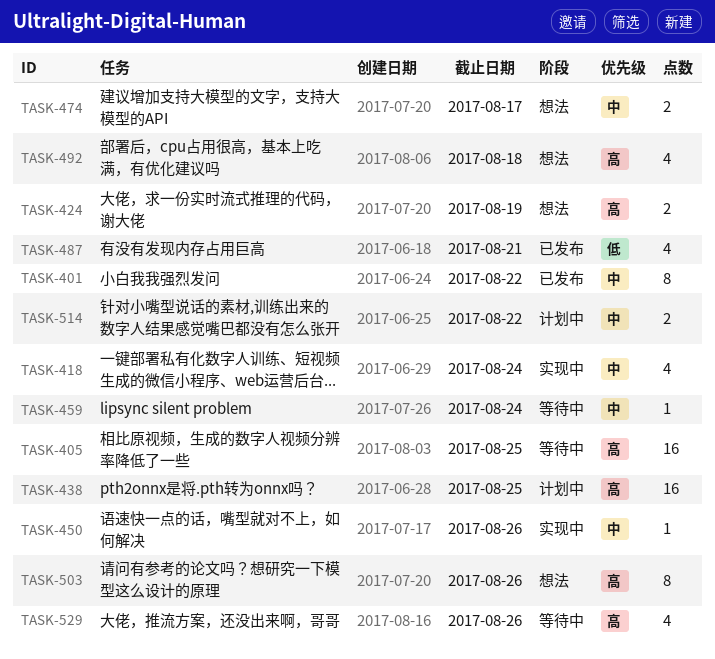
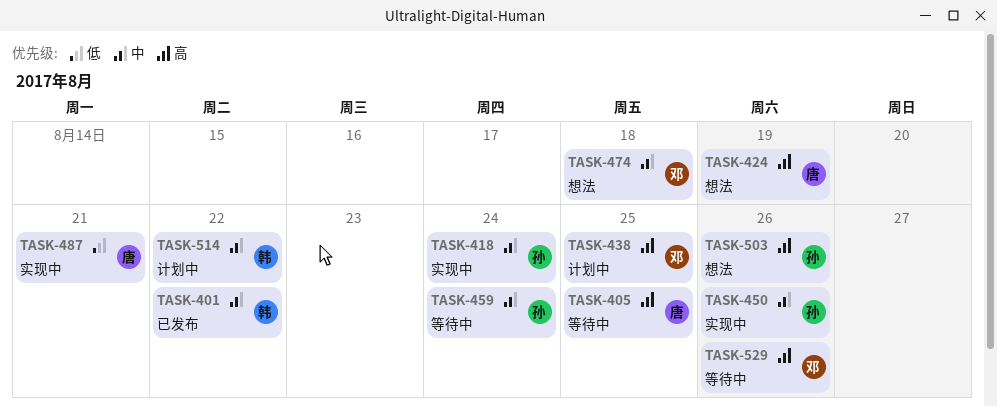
TASK-474, due: Aug 17 -> Aug 18
TASK-487, status: 已发布 -> 实现中
TASK-492: present -> none

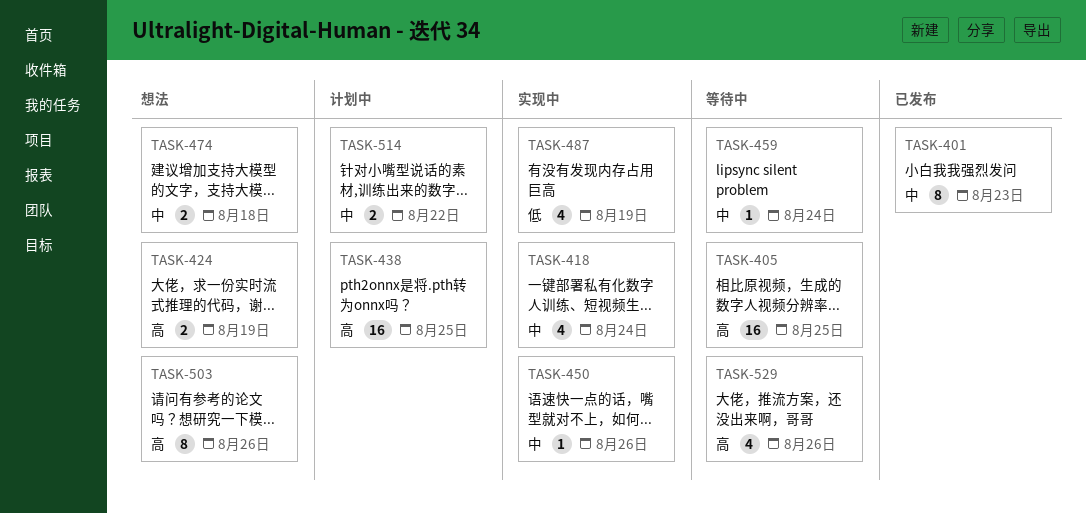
TASK-401, due: Aug 22 -> Aug 23
TASK-487, due: Aug 21 -> Aug 19

